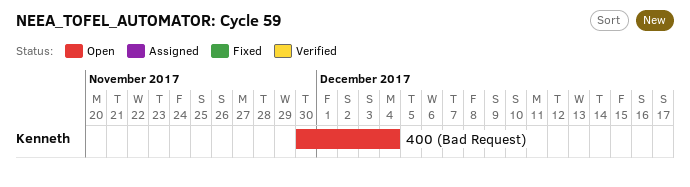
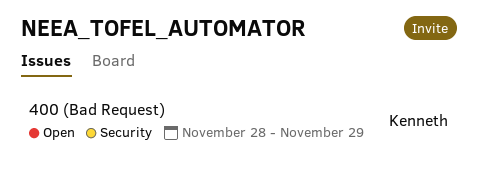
400 (Bad Request), start: Nov 30 -> Nov 28
400 (Bad Request), due: Dec 4 -> Nov 29

